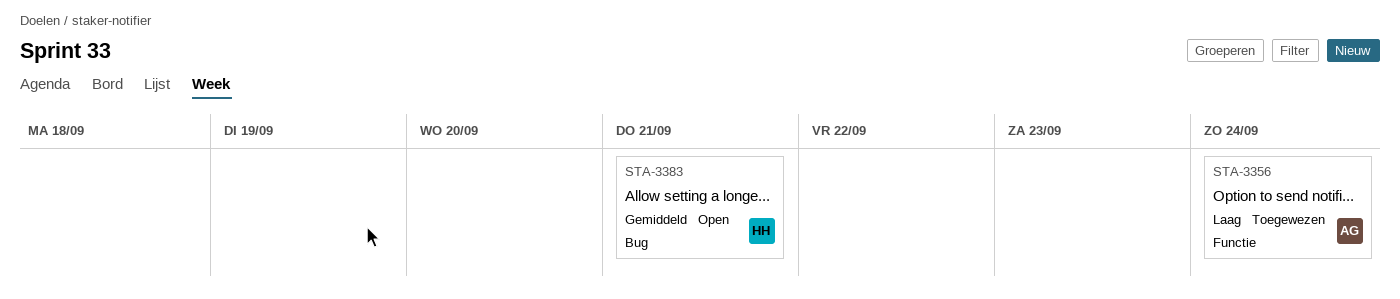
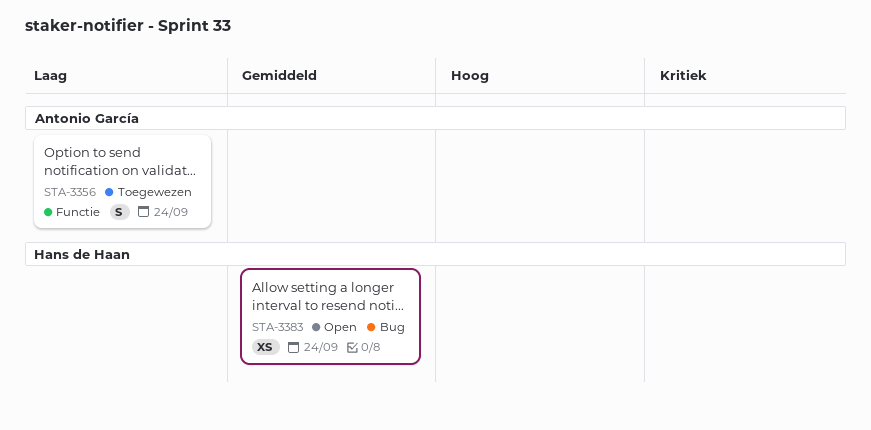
STA-3383, due: Sep 21 -> Sep 24

